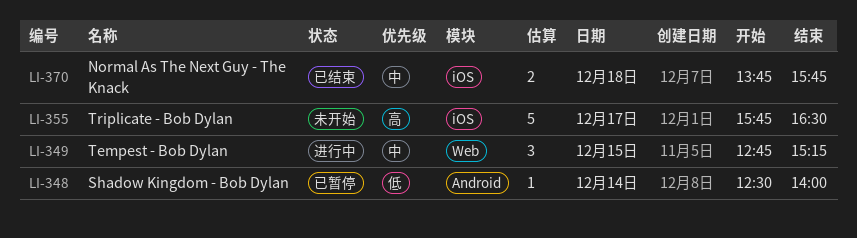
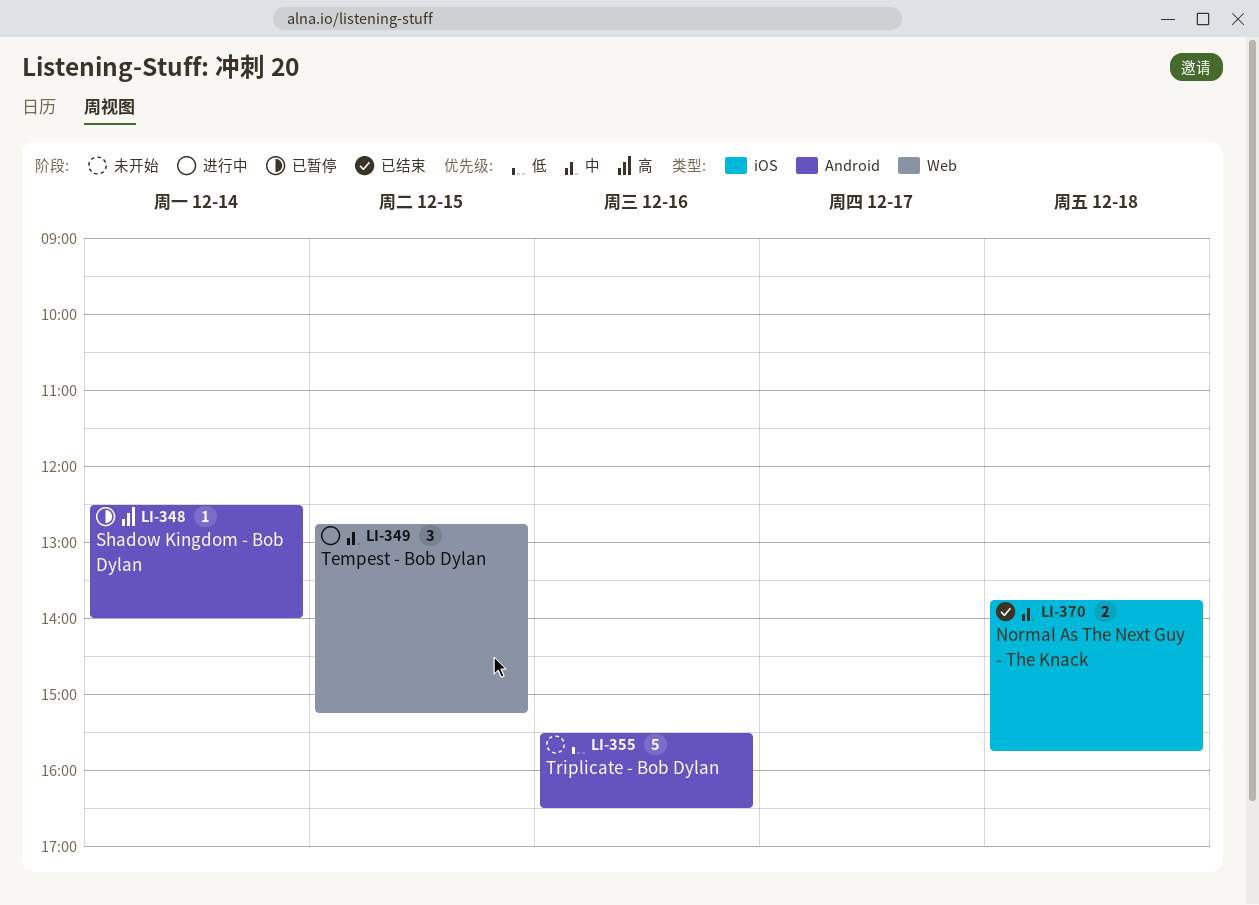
LI-348, priority: 低 -> 高
LI-355, priority: 高 -> 低
LI-355, label: iOS -> Android
LI-355, day: Dec 17 -> Dec 16
LI-355, begins: 15:45 -> 15:30

